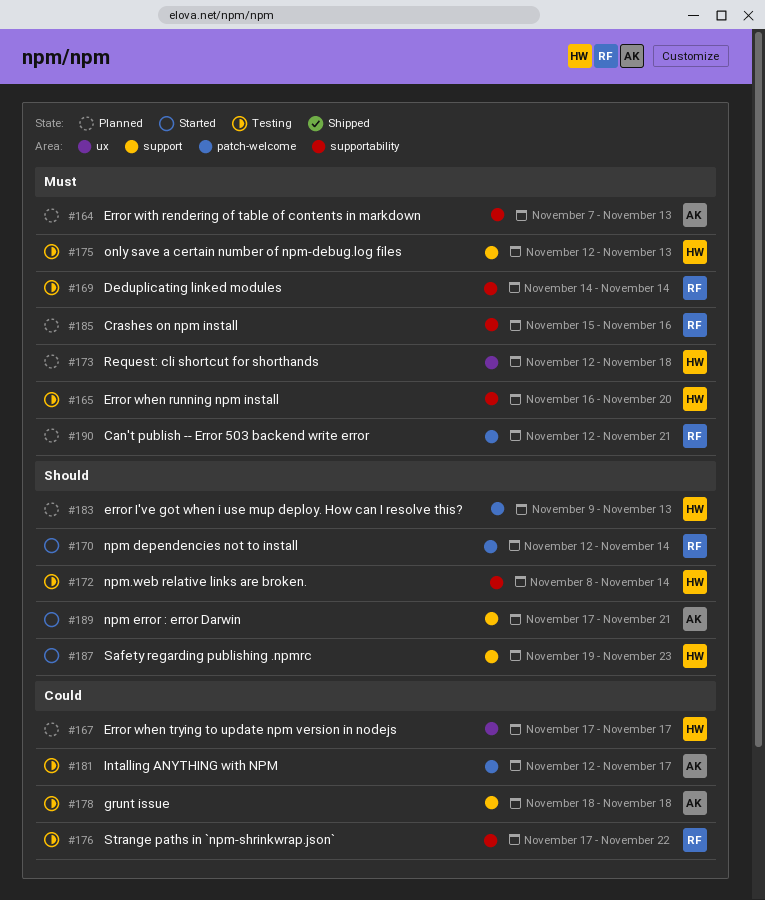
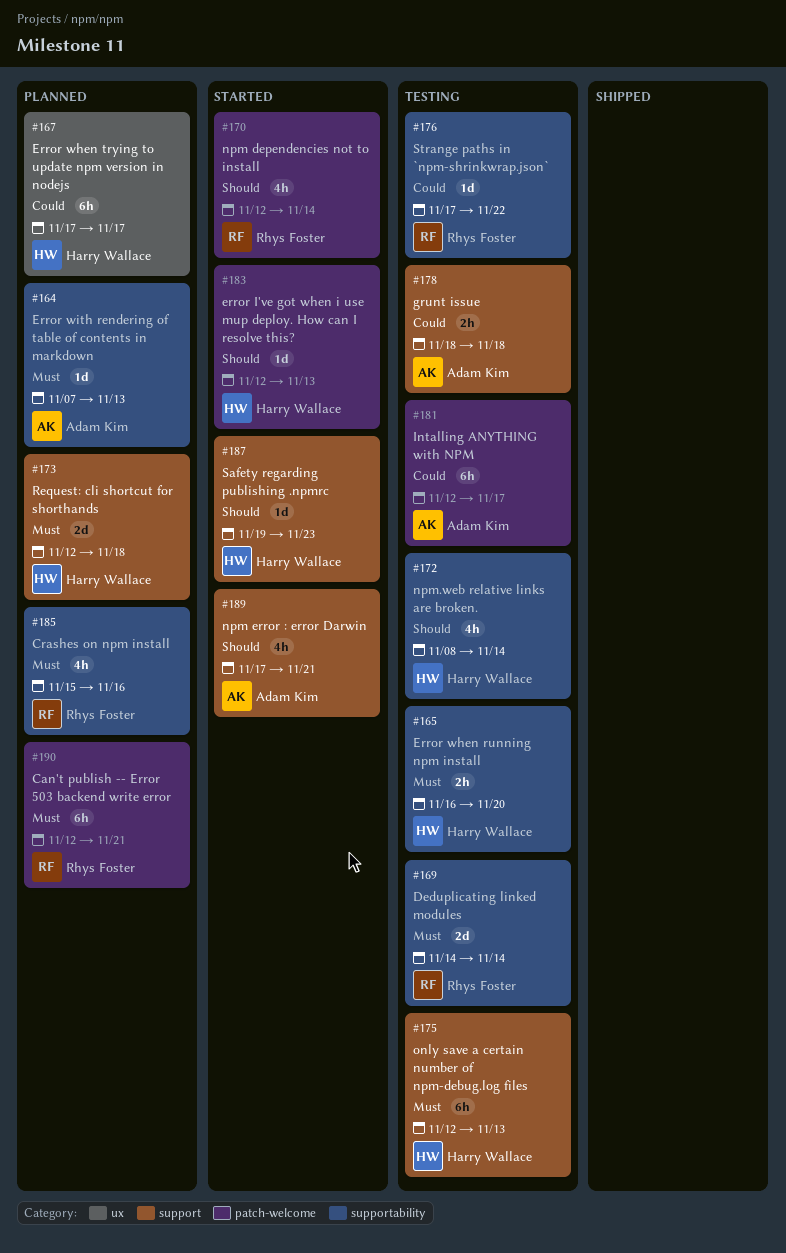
#173, label: ux -> support
#183, status: Planned -> Started
#183, start: Nov 9 -> Nov 12

